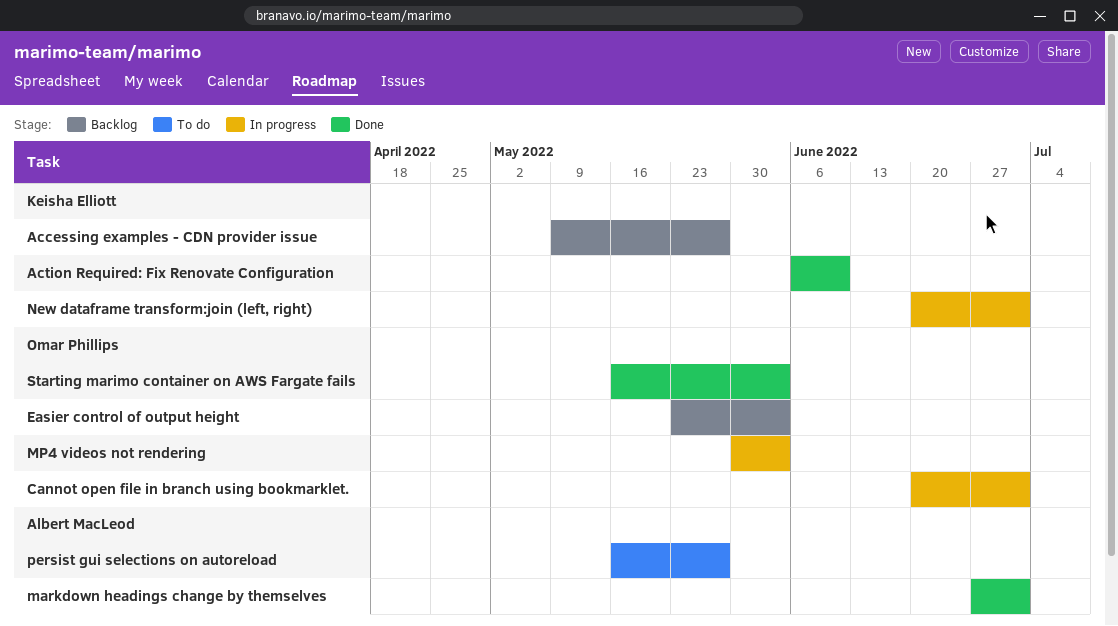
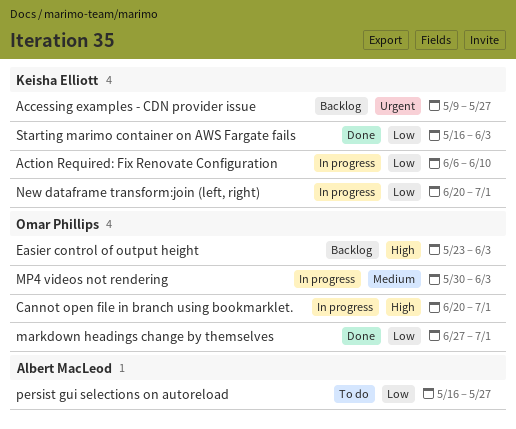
Action Required: Fix Renovate Configuration, status: Done -> In progress
markdown headings change by themselves, owner: Albert MacLeod -> Omar Phillips
Starting marimo container on AWS Fargate fails, owner: Omar Phillips -> Keisha Elliott

